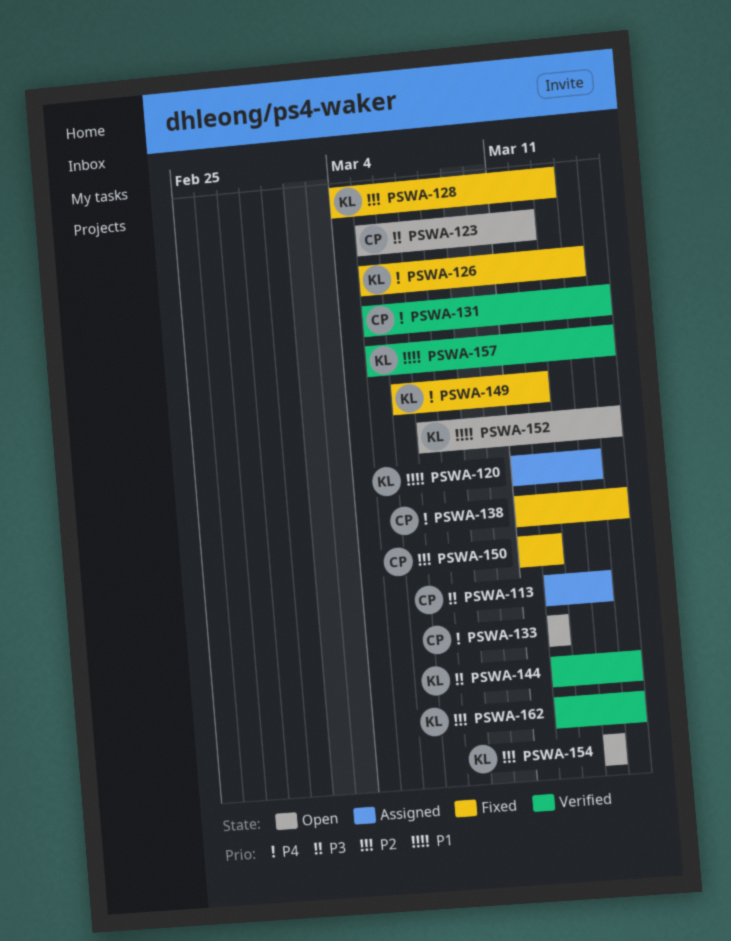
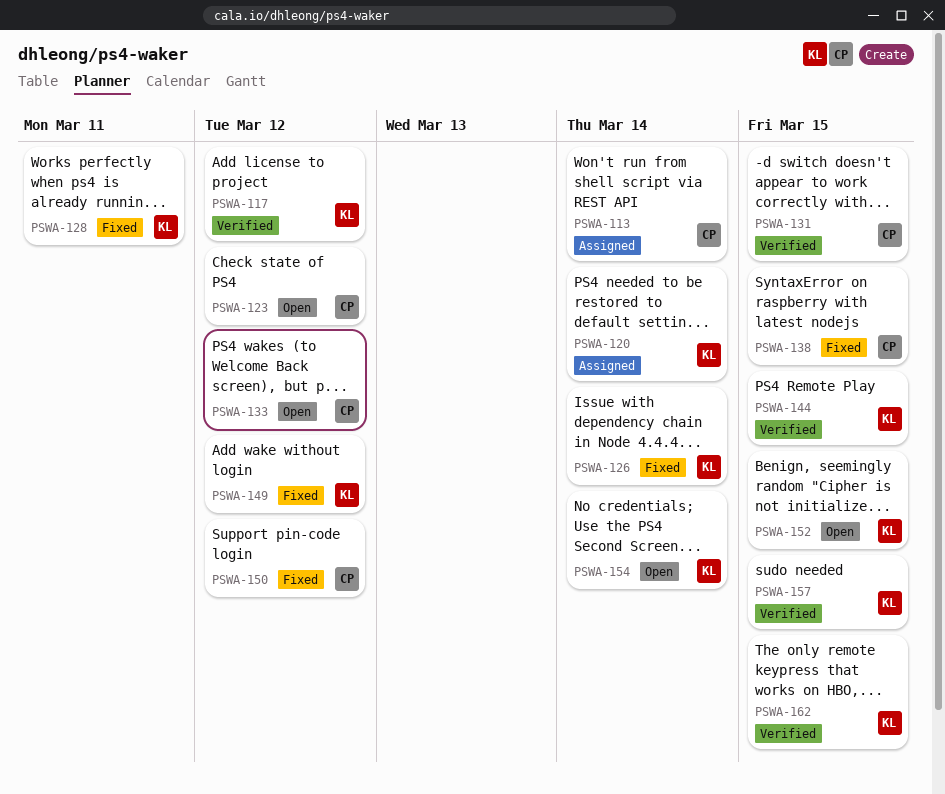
PSWA-117: none -> present
PSWA-128, due: Mar 13 -> Mar 11

